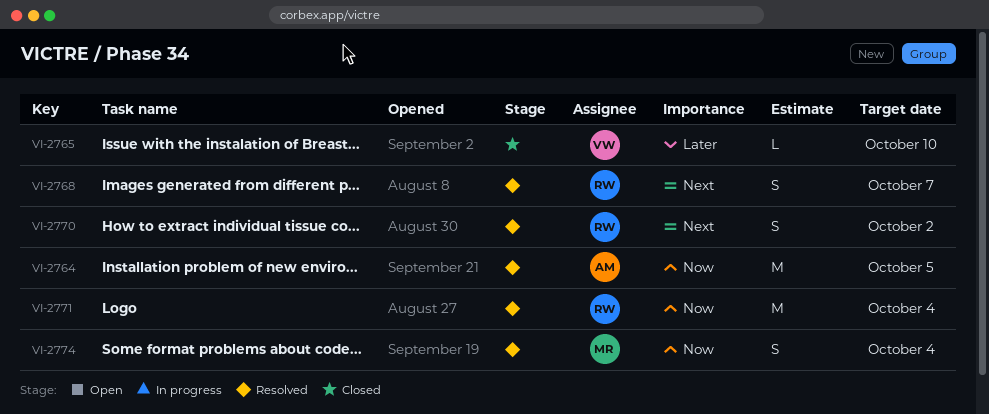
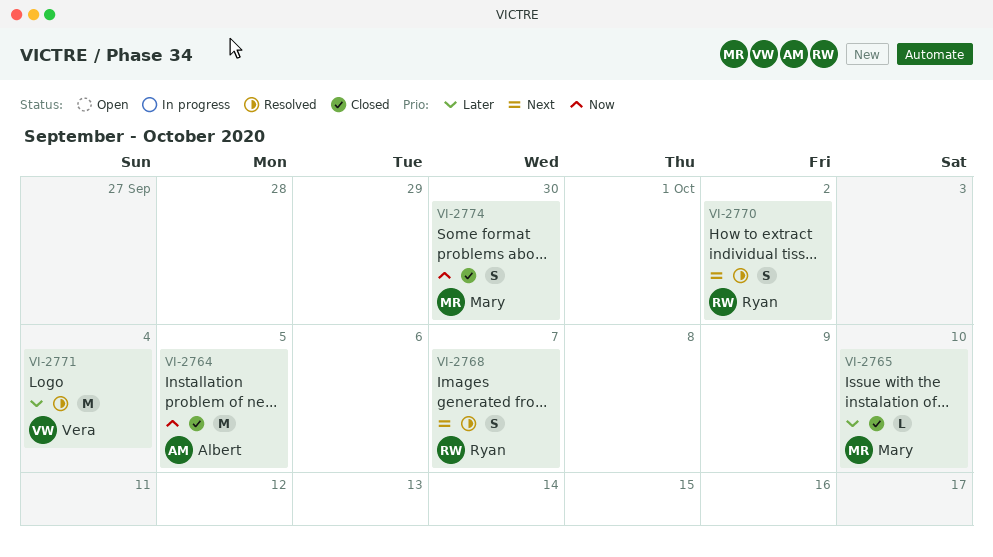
VI-2764, status: Resolved -> Closed
VI-2765, owner: Vera -> Mary
VI-2771, owner: Ryan -> Vera
VI-2771, priority: Now -> Later
VI-2774, status: Resolved -> Closed
VI-2774, due: Oct 4 -> Sep 30

